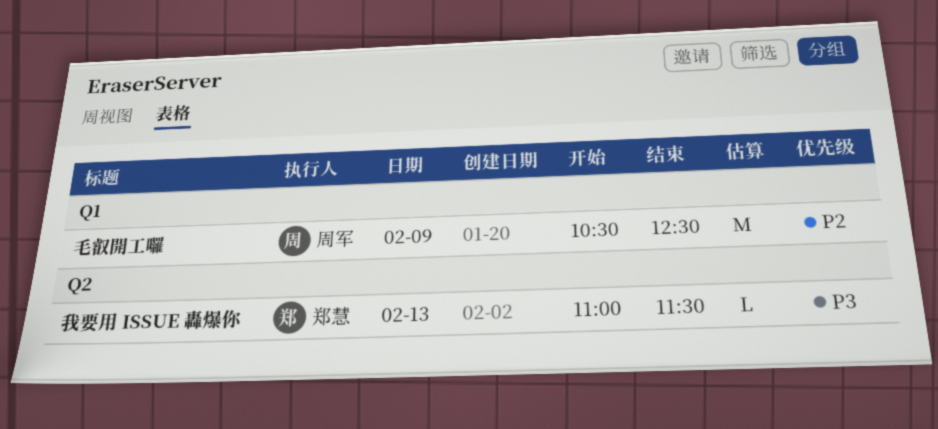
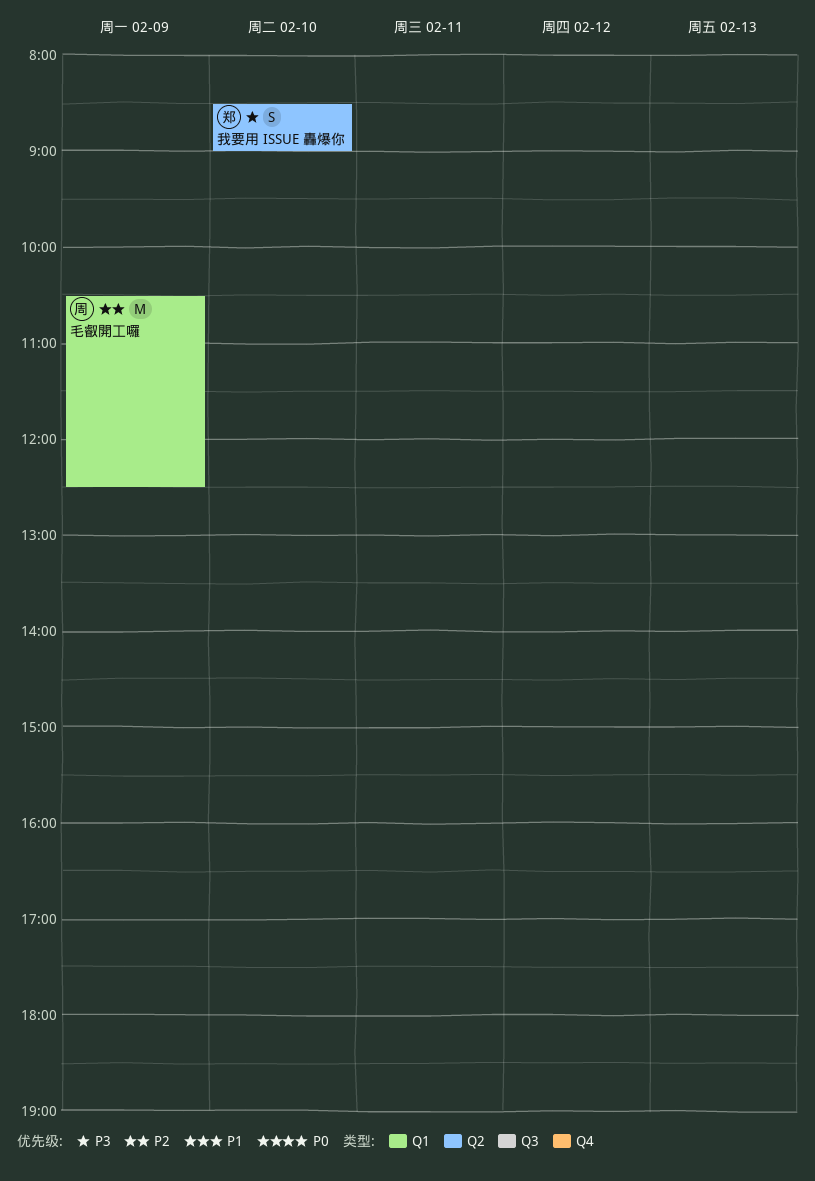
我要用 ISSUE 轟爆你, estimate: L -> S
我要用 ISSUE 轟爆你, day: Feb 13 -> Feb 10
我要用 ISSUE 轟爆你, begins: 11:00 -> 08:30
我要用 ISSUE 轟爆你, ends: 11:30 -> 09:00

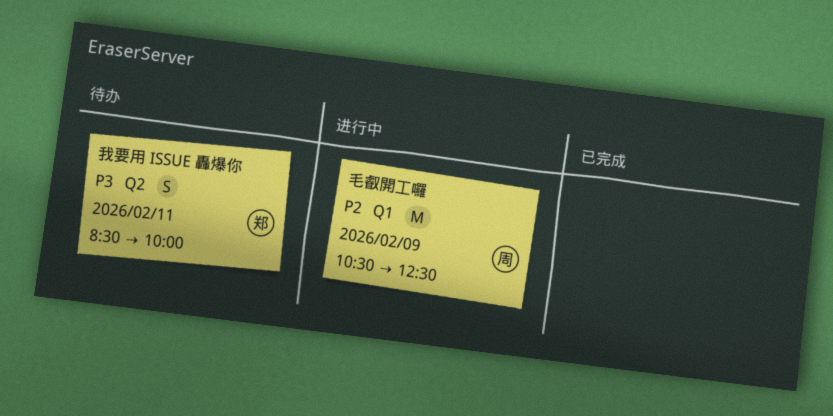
我要用 ISSUE 轟爆你, day: Feb 10 -> Feb 11
我要用 ISSUE 轟爆你, ends: 09:00 -> 10:00

